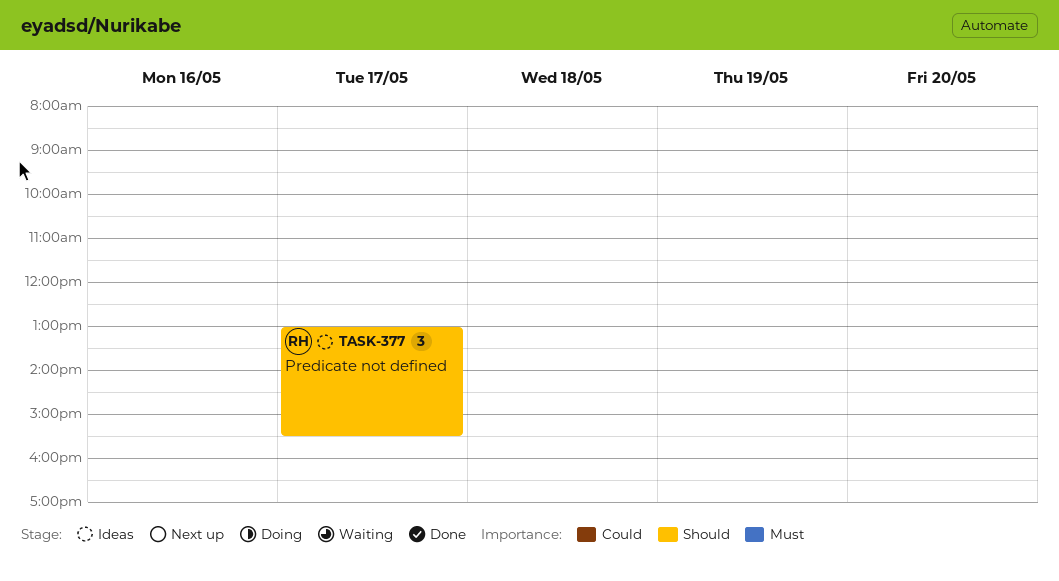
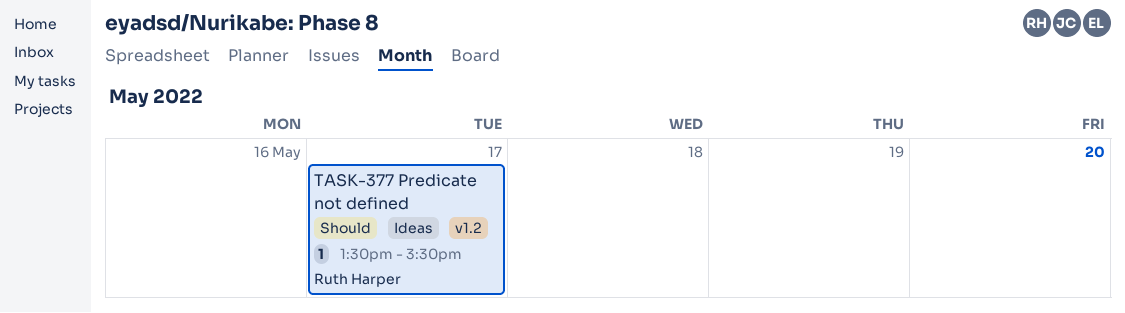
TASK-377, estimate: 3 -> 1
TASK-377, begins: 13:00 -> 13:30

